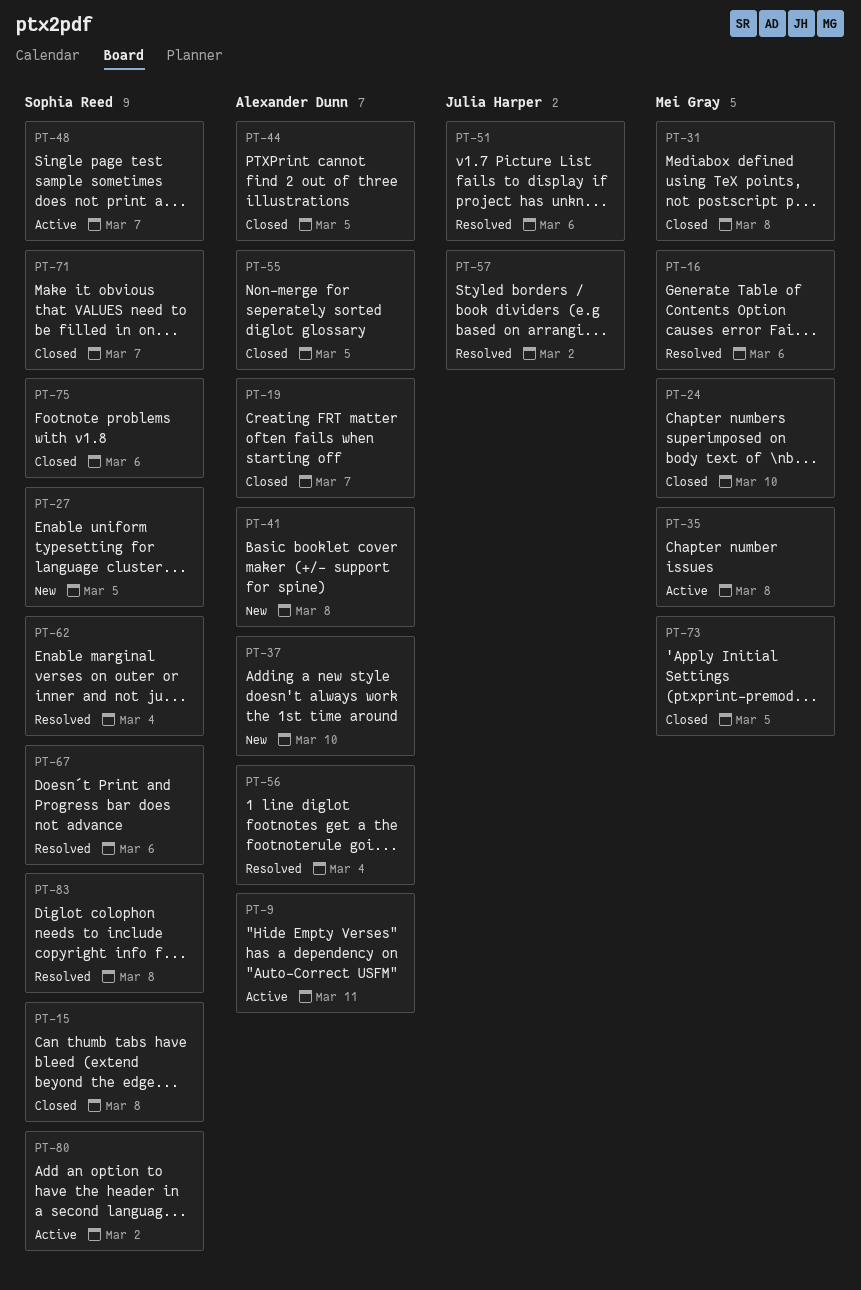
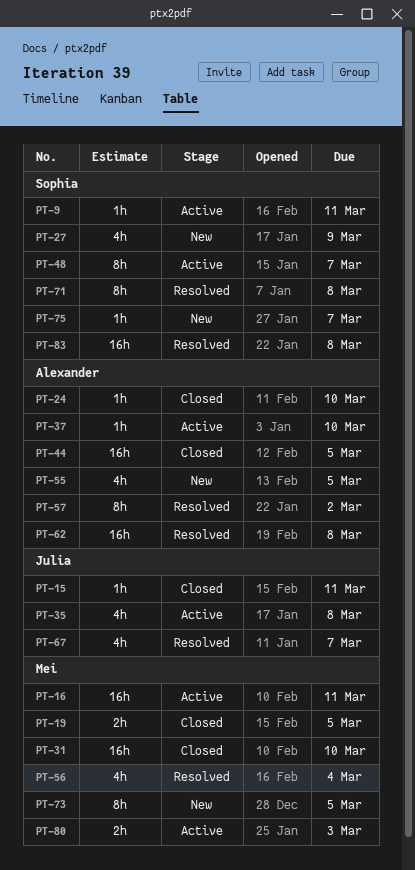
PT-9, owner: Alexander Dunn -> Sophia Reed
PT-15, owner: Sophia Reed -> Julia Harper
PT-15, due: Mar 8 -> Mar 11
PT-16, status: Resolved -> Active
PT-16, due: Mar 6 -> Mar 11
PT-19, owner: Alexander Dunn -> Mei Gray
PT-19, due: Mar 7 -> Mar 5
PT-24, owner: Mei Gray -> Alexander Dunn
PT-27, due: Mar 5 -> Mar 9
PT-31, due: Mar 8 -> Mar 10
PT-35, owner: Mei Gray -> Julia Harper
PT-37, status: New -> Active
PT-41: present -> none
PT-51: present -> none
PT-55, status: Closed -> New
PT-56, owner: Alexander Dunn -> Mei Gray
PT-57, owner: Julia Harper -> Alexander Dunn
PT-62, owner: Sophia Reed -> Alexander Dunn
PT-62, due: Mar 4 -> Mar 8
PT-67, owner: Sophia Reed -> Julia Harper
PT-67, due: Mar 6 -> Mar 7
PT-71, status: Closed -> Resolved
PT-71, due: Mar 7 -> Mar 8
PT-73, status: Closed -> New
PT-75, status: Closed -> New
PT-75, due: Mar 6 -> Mar 7
PT-80, owner: Sophia Reed -> Mei Gray
PT-80, due: Mar 2 -> Mar 3

